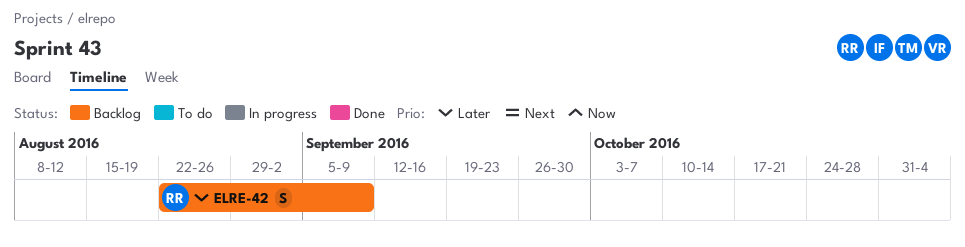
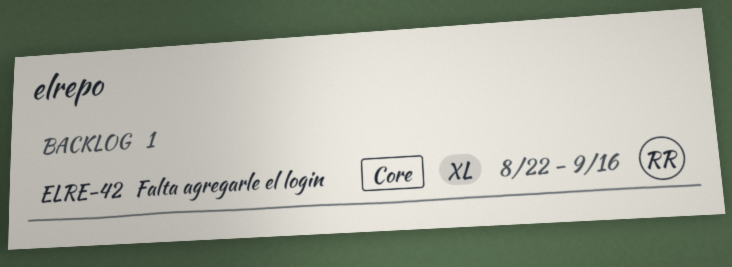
ELRE-42, estimate: S -> XL
ELRE-42, due: Sep 9 -> Sep 16

